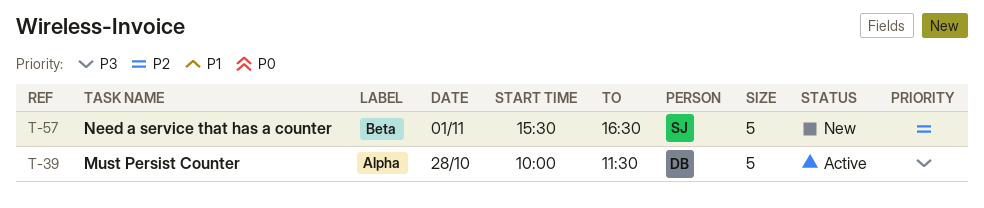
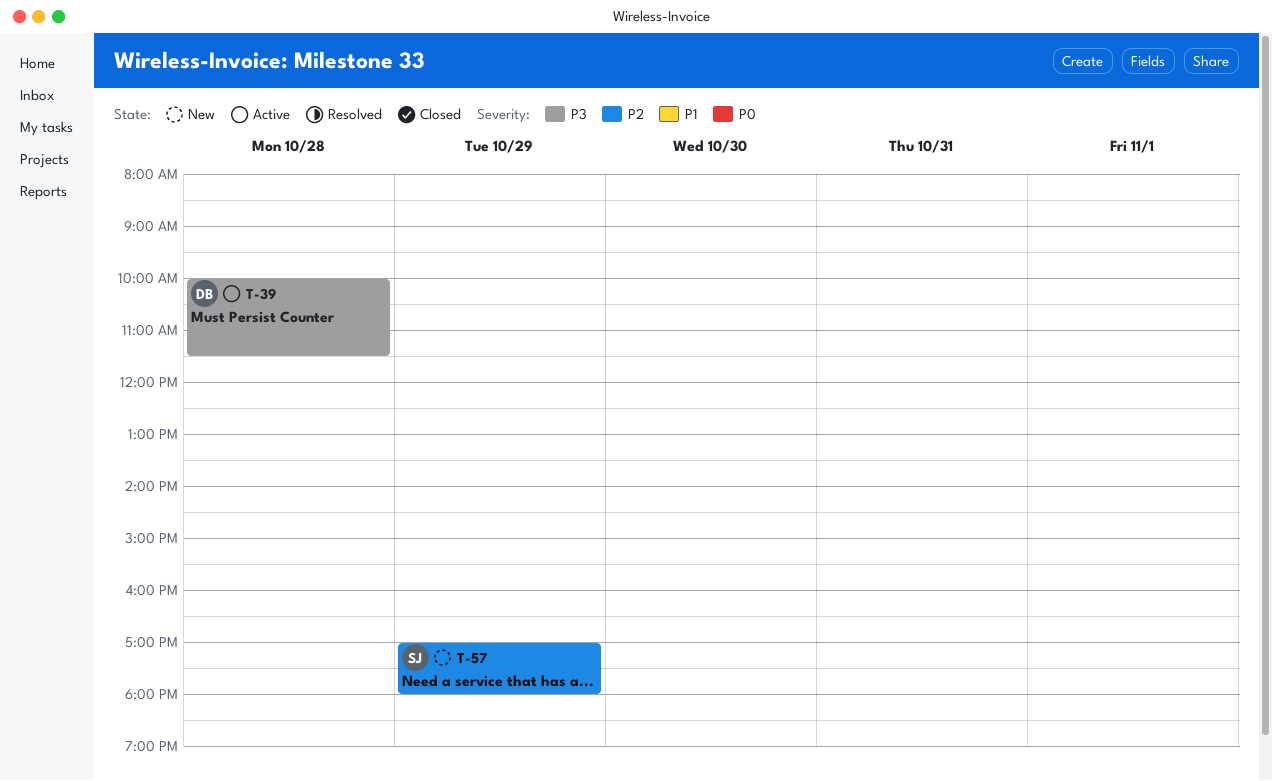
T-57, day: Nov 1 -> Oct 29
T-57, begins: 15:30 -> 17:00
T-57, ends: 16:30 -> 18:00

